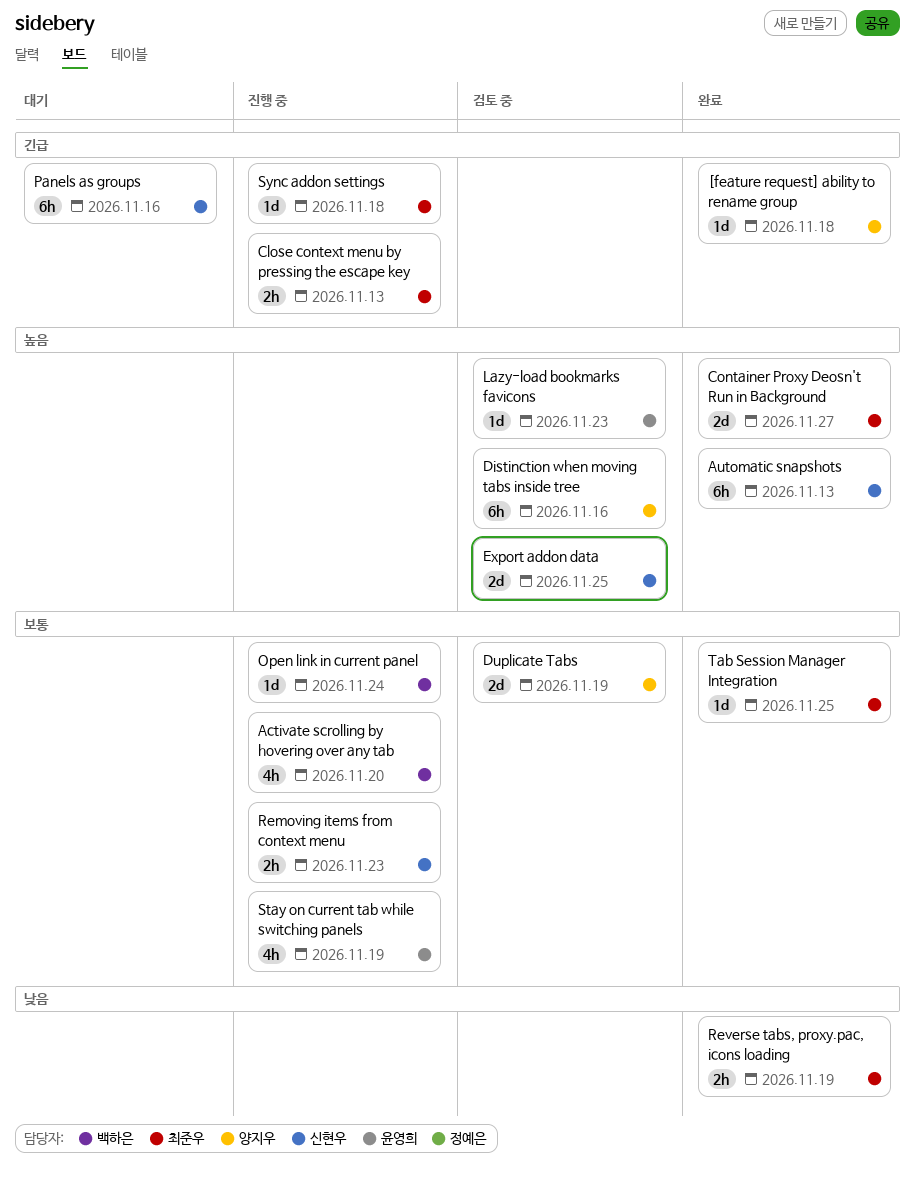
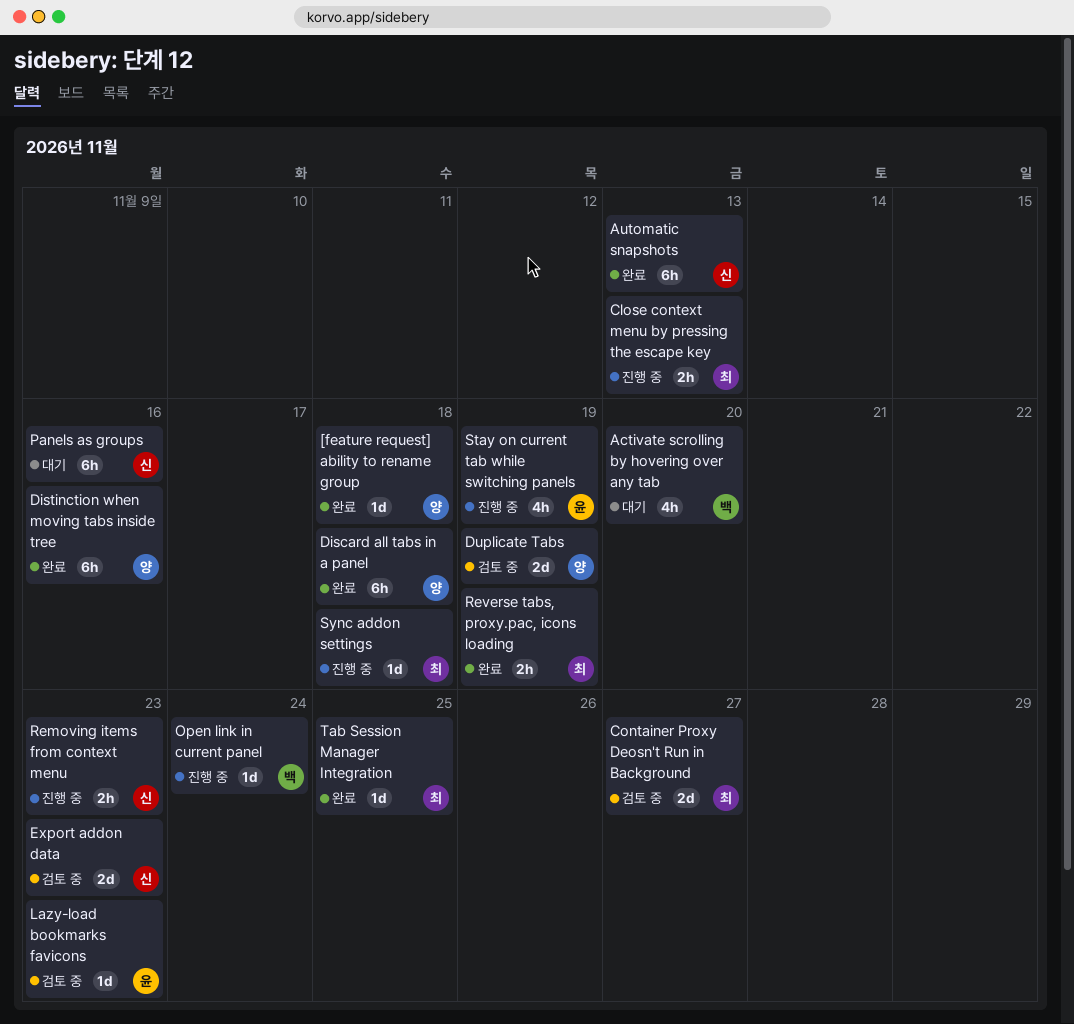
Activate scrolling by hovering over any tab, status: 진행 중 -> 대기
Container Proxy Deosn't Run in Background, status: 완료 -> 검토 중
Discard all tabs in a panel: none -> present
Distinction when moving tabs inside tree, status: 검토 중 -> 완료
Export addon data, due: Nov 25 -> Nov 23

